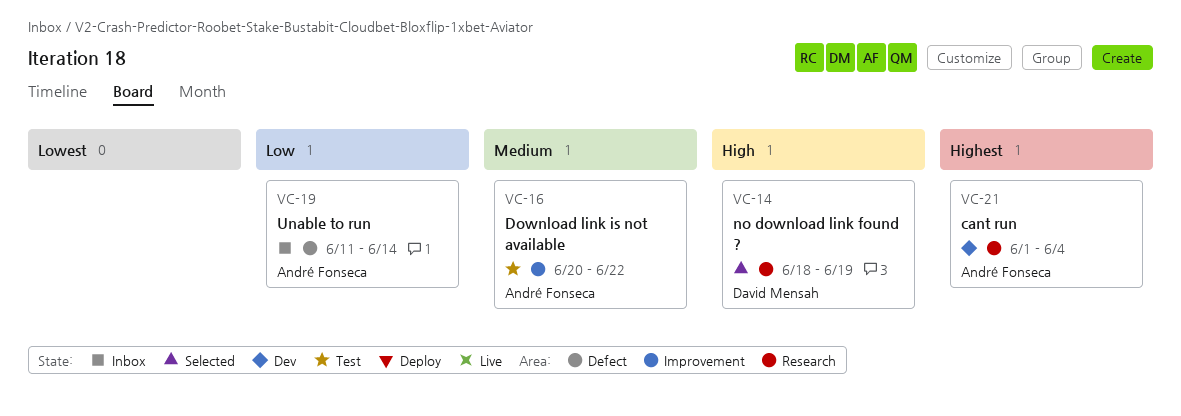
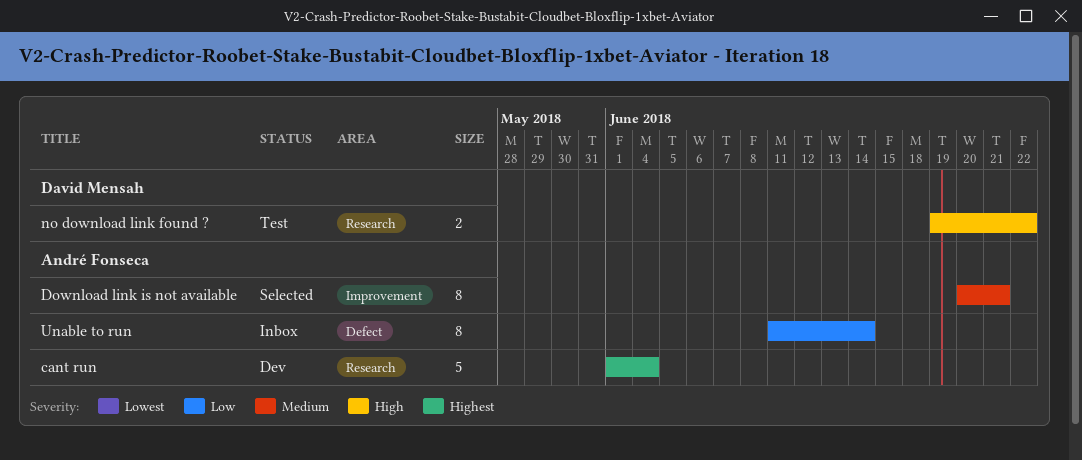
Download link is not available, status: Test -> Selected
Download link is not available, due: Jun 22 -> Jun 21
no download link found ?, status: Selected -> Test
no download link found ?, start: Jun 18 -> Jun 19
no download link found ?, due: Jun 19 -> Jun 22

